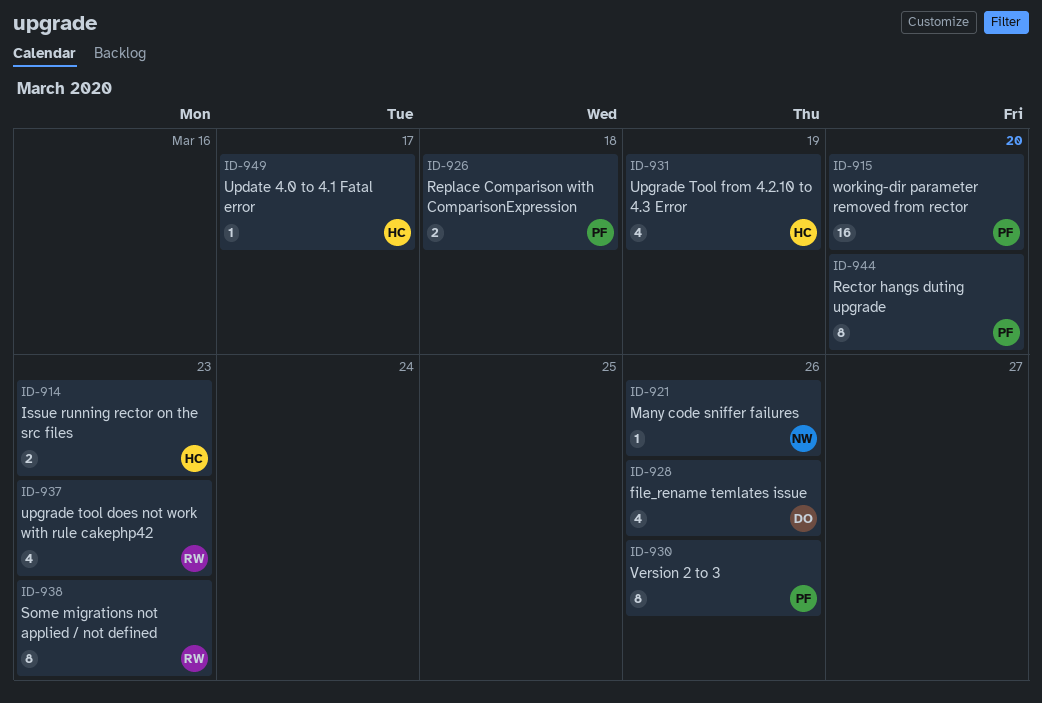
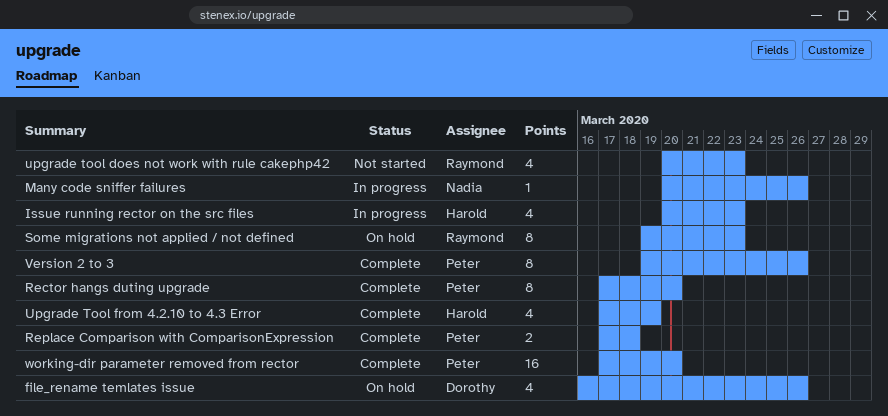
Issue running rector on the src files, estimate: 2 -> 4
Update 4.0 to 4.1 Fatal error: present -> none

